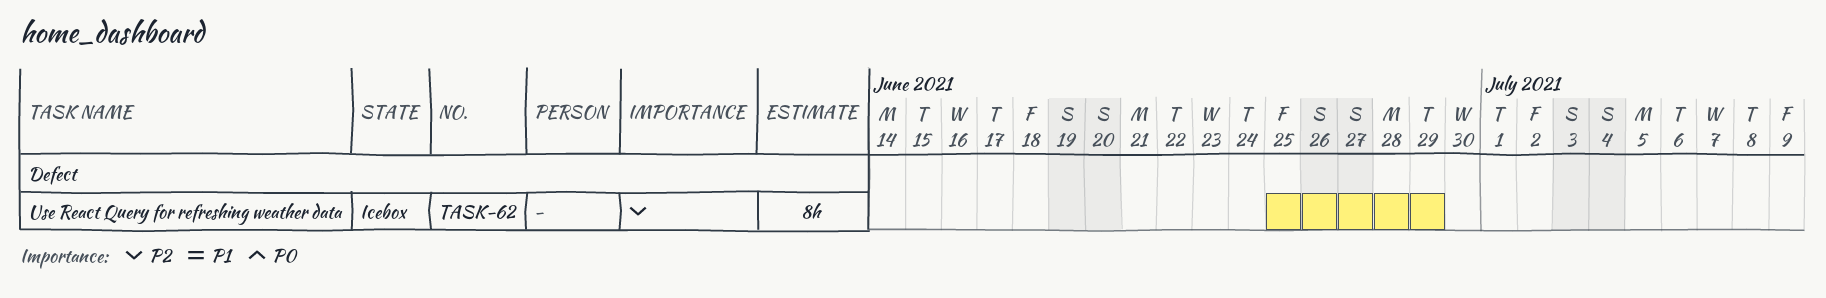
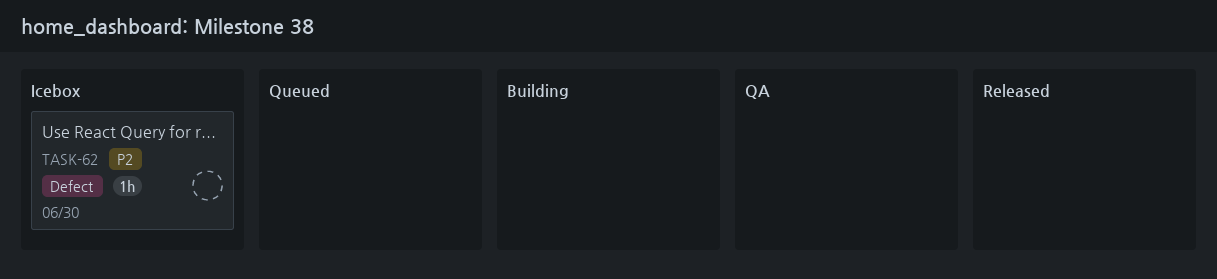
TASK-62, estimate: 8h -> 1h
TASK-62, due: Jun 29 -> Jun 30

